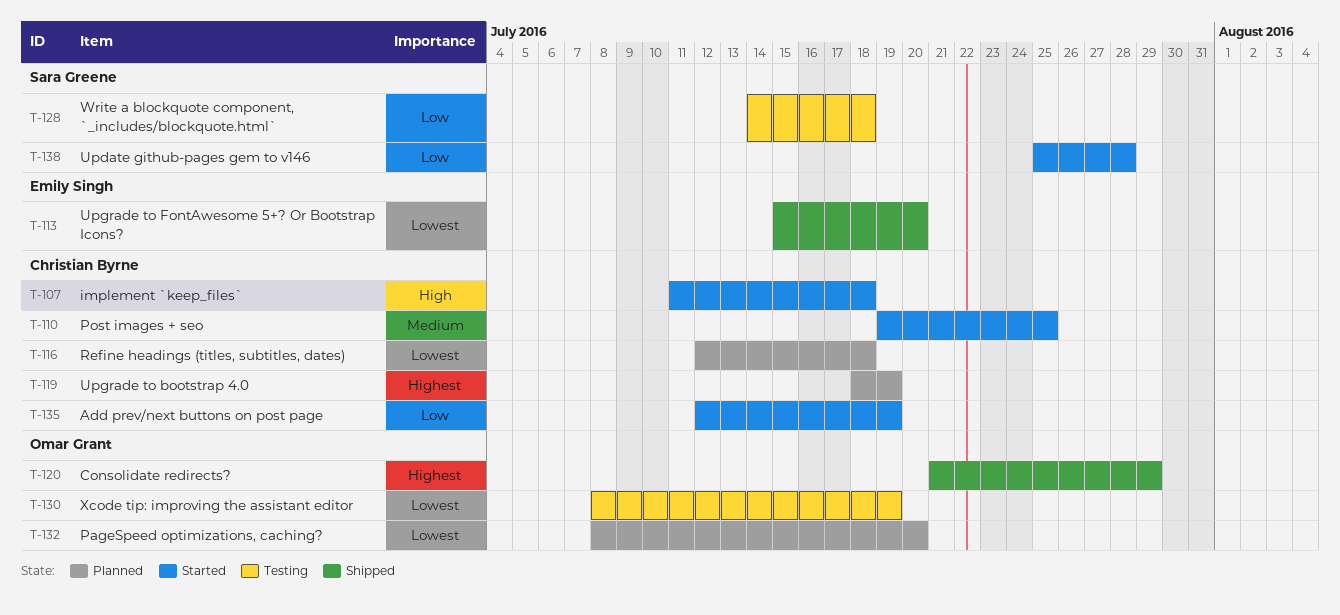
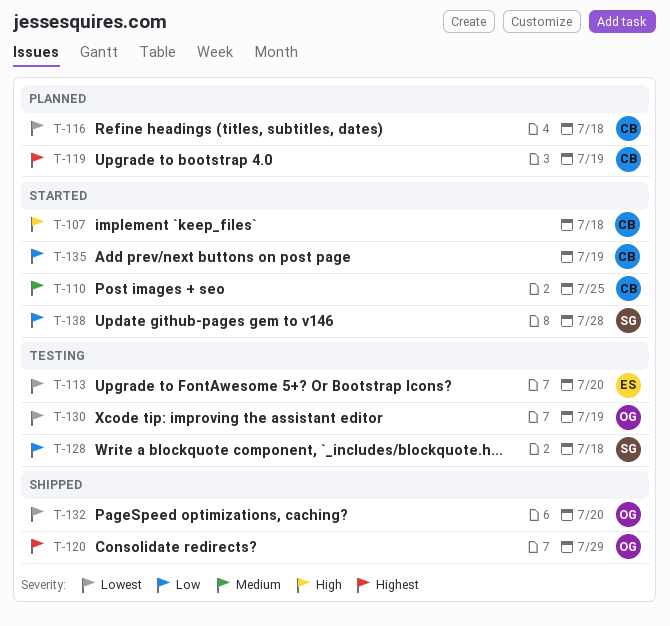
T-113, status: Shipped -> Testing
T-132, status: Planned -> Shipped

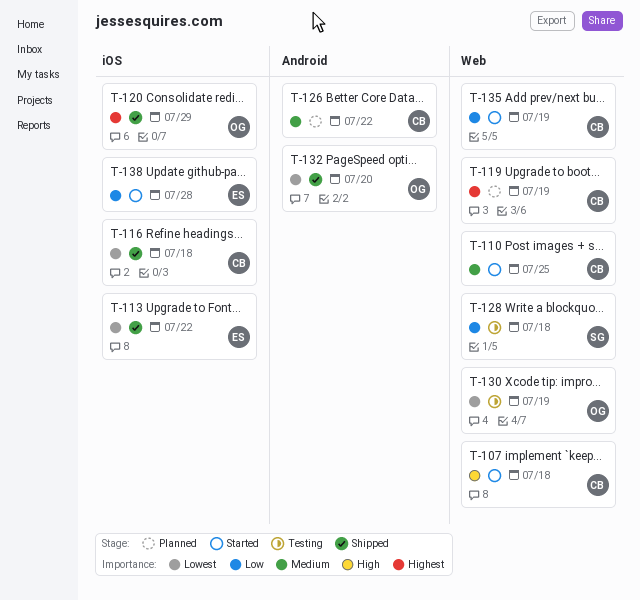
T-113, status: Testing -> Shipped
T-113, due: Jul 20 -> Jul 22
T-116, status: Planned -> Shipped
T-126: none -> present
T-138, owner: SG -> ES

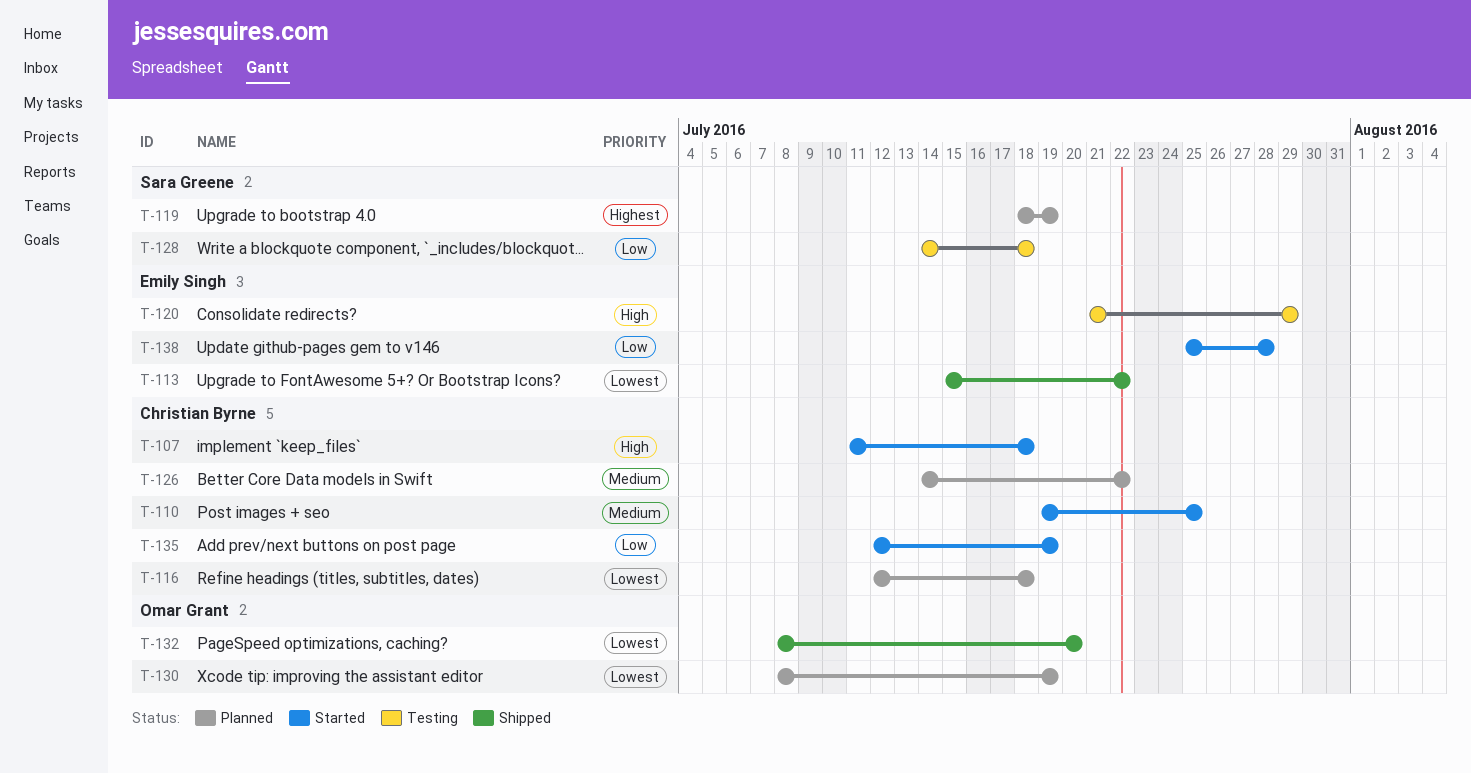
T-116, status: Shipped -> Planned
T-119, owner: Christian Byrne -> Sara Greene
T-120, status: Shipped -> Testing
T-120, owner: Omar Grant -> Emily Singh
T-120, priority: Highest -> High
T-130, status: Testing -> Planned

